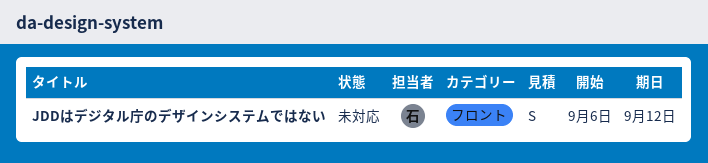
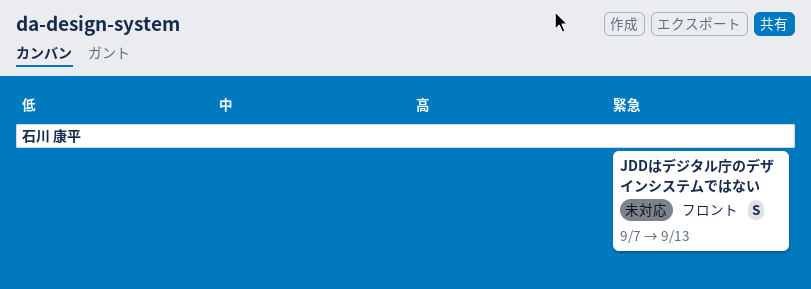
JDDはデジタル庁のデザインシステムではない, start: Sep 6 -> Sep 7
JDDはデジタル庁のデザインシステムではない, due: Sep 12 -> Sep 13

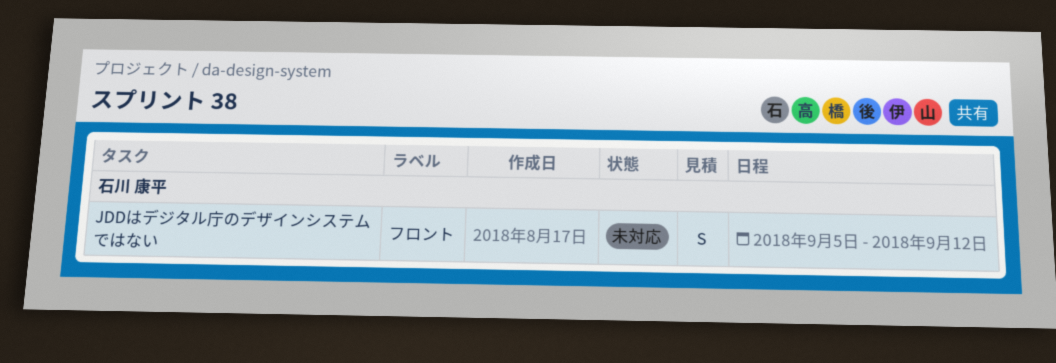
JDDはデジタル庁のデザインシステムではない, start: Sep 7 -> Sep 5
JDDはデジタル庁のデザインシステムではない, due: Sep 13 -> Sep 12

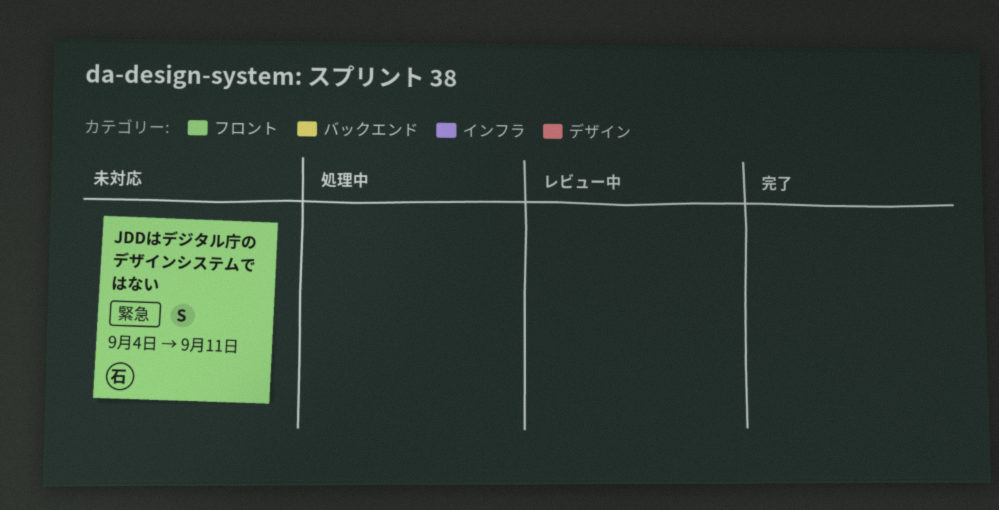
JDDはデジタル庁のデザインシステムではない, start: Sep 5 -> Sep 4
JDDはデジタル庁のデザインシステムではない, due: Sep 12 -> Sep 11

